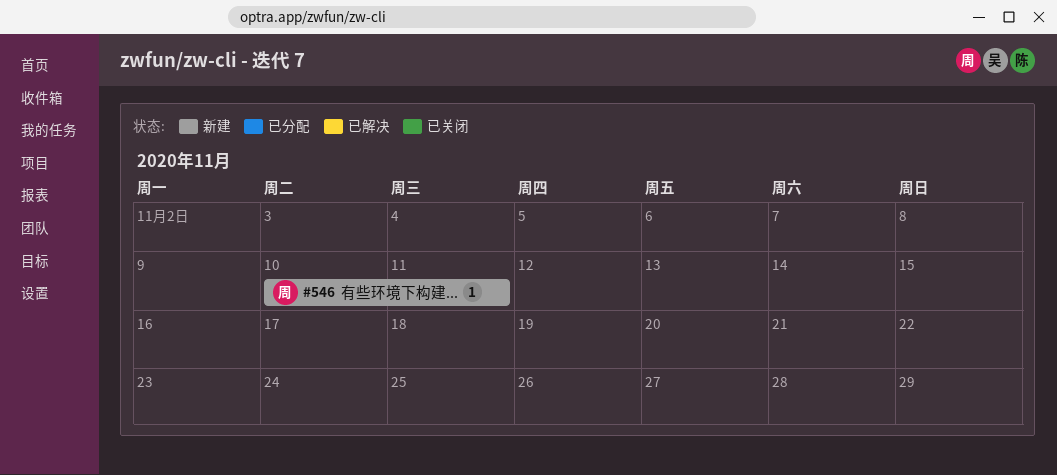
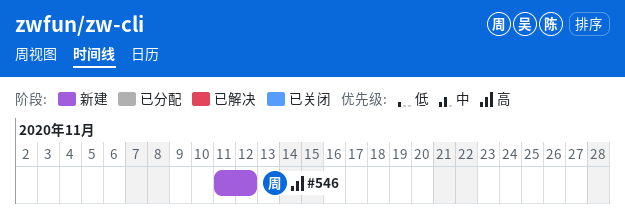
#546, start: Nov 10 -> Nov 11
#546, due: Nov 11 -> Nov 12

